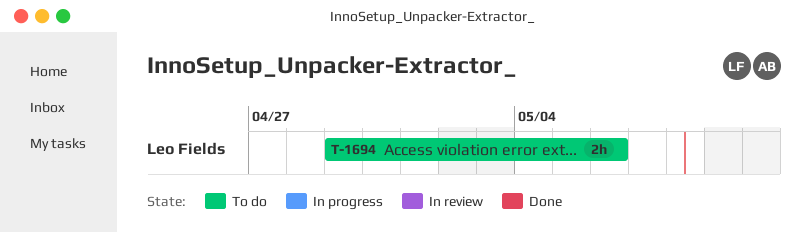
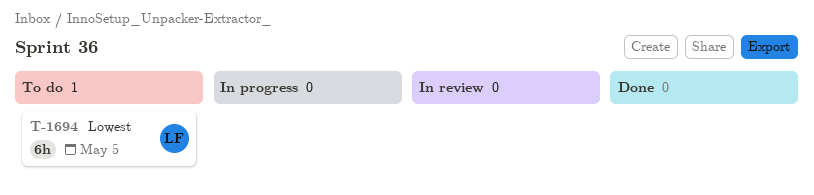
T-1694, estimate: 2h -> 6h
T-1694, due: May 6 -> May 5

